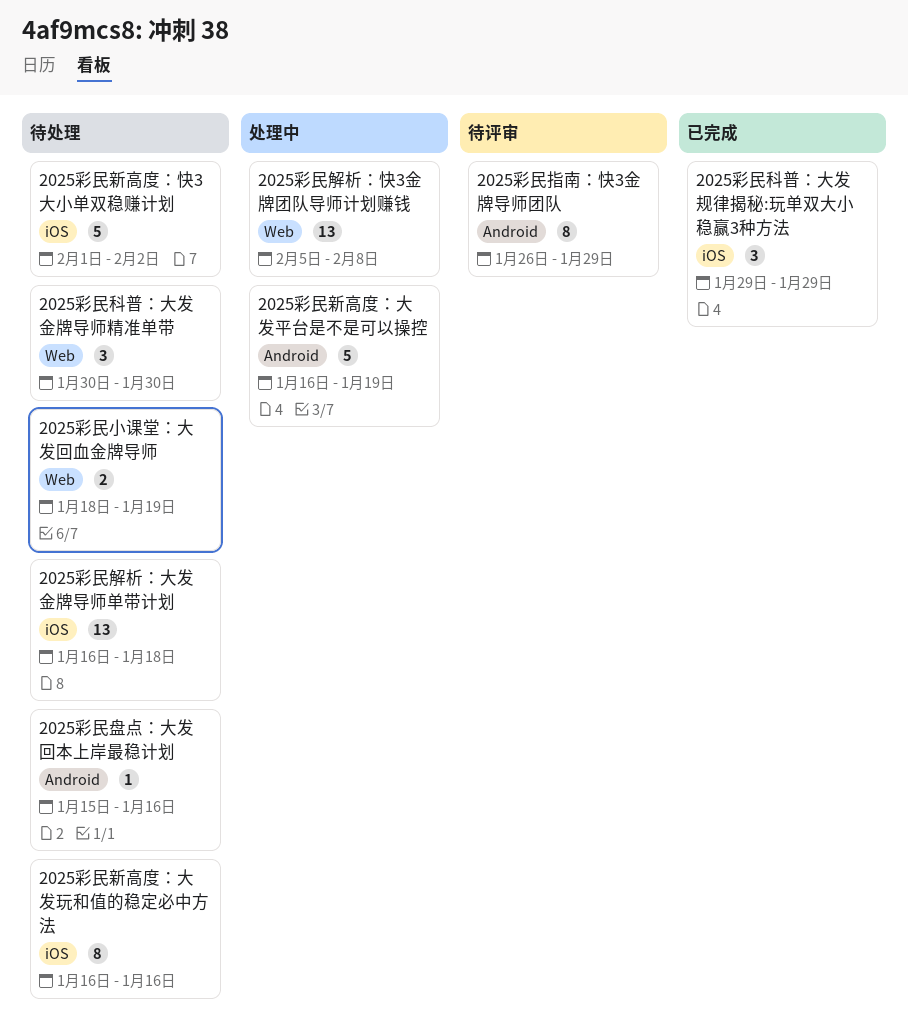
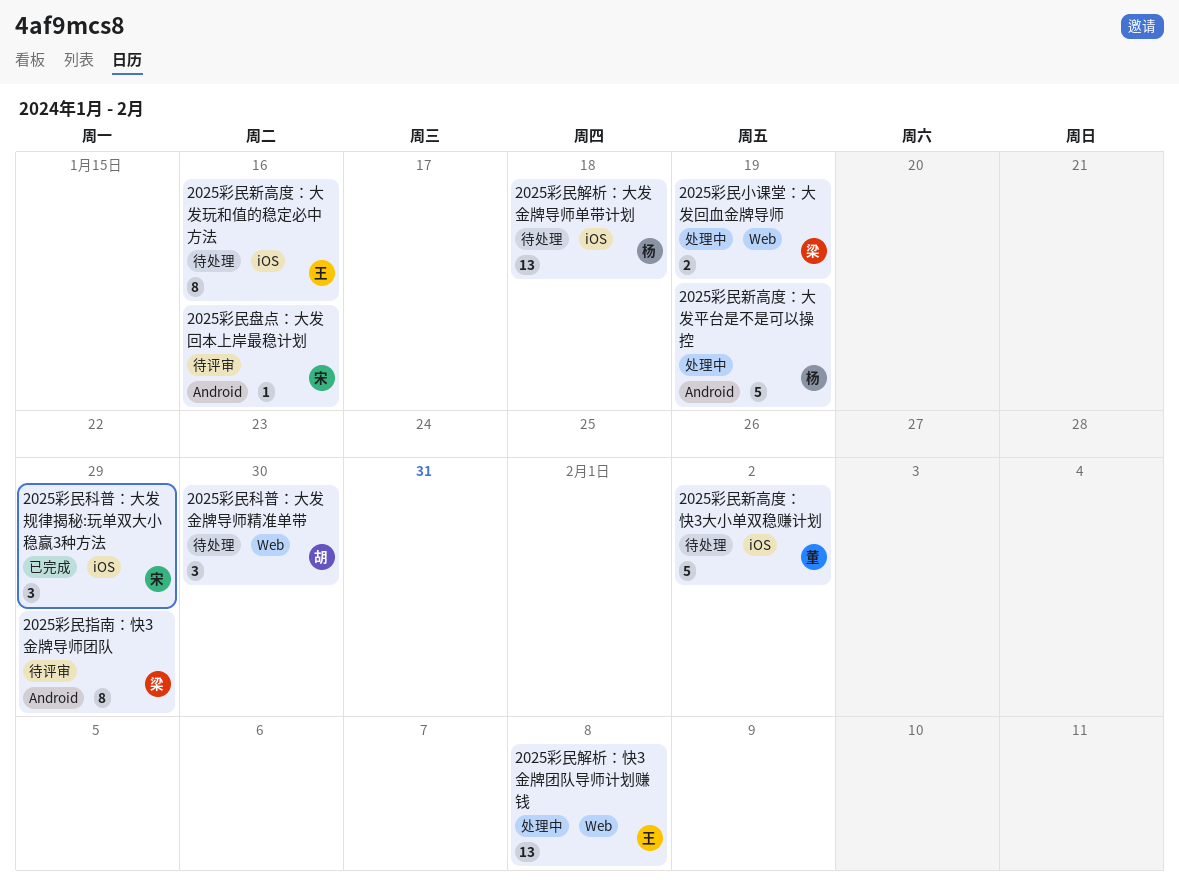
2025彩民小课堂：大发回血金牌导师, status: 待处理 -> 处理中
2025彩民盘点：大发回本上岸最稳计划, status: 待处理 -> 待评审

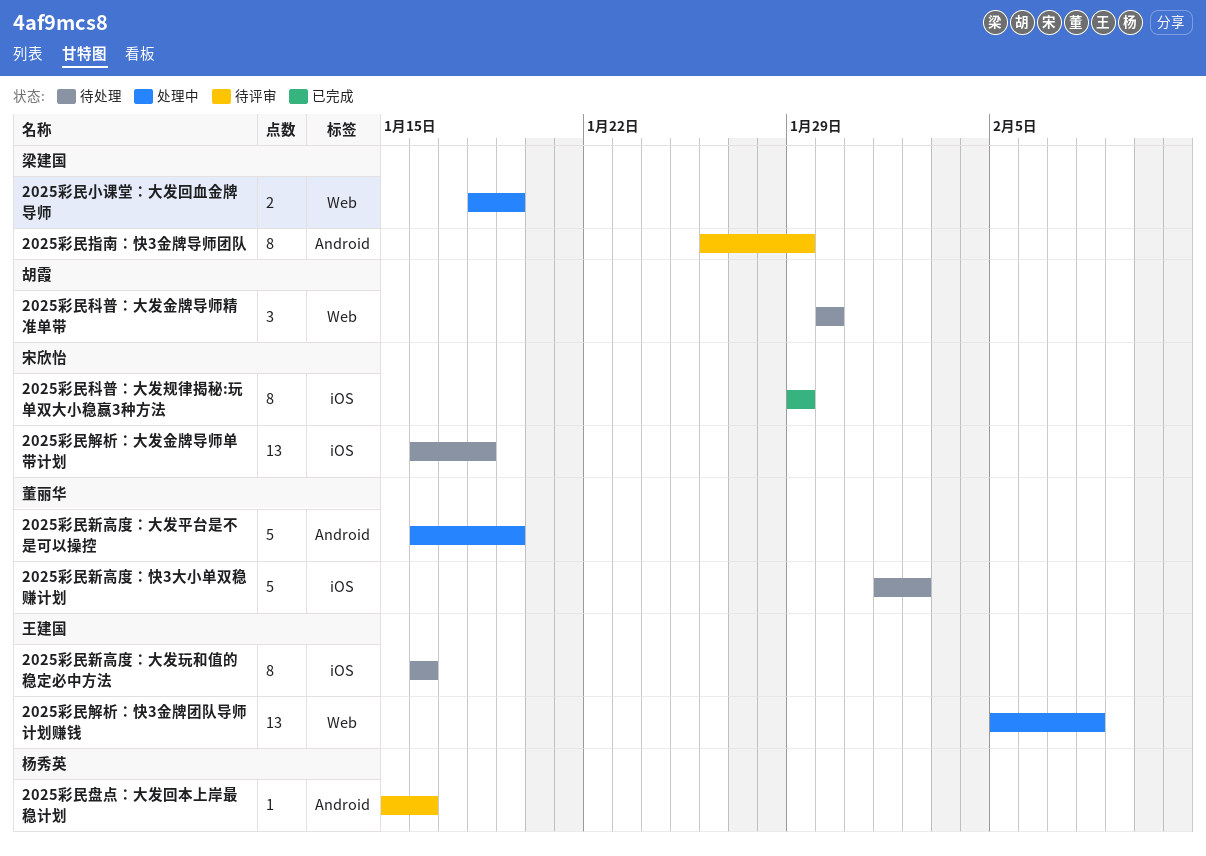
2025彩民新高度：大发平台是不是可以操控, owner: 杨秀英 -> 董丽华
2025彩民盘点：大发回本上岸最稳计划, owner: 宋欣怡 -> 杨秀英
2025彩民科普：大发规律揭秘:玩单双大小稳赢3种方法, estimate: 3 -> 8
2025彩民解析：大发金牌导师单带计划, owner: 杨秀英 -> 宋欣怡

